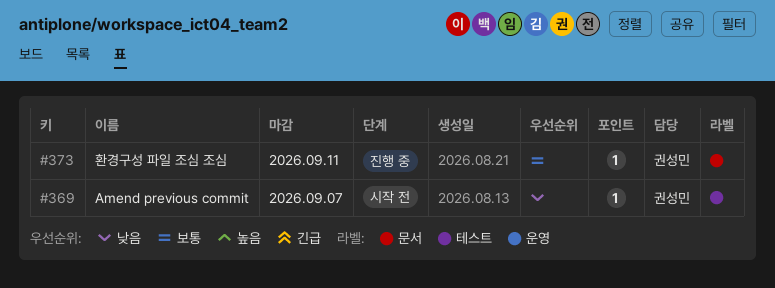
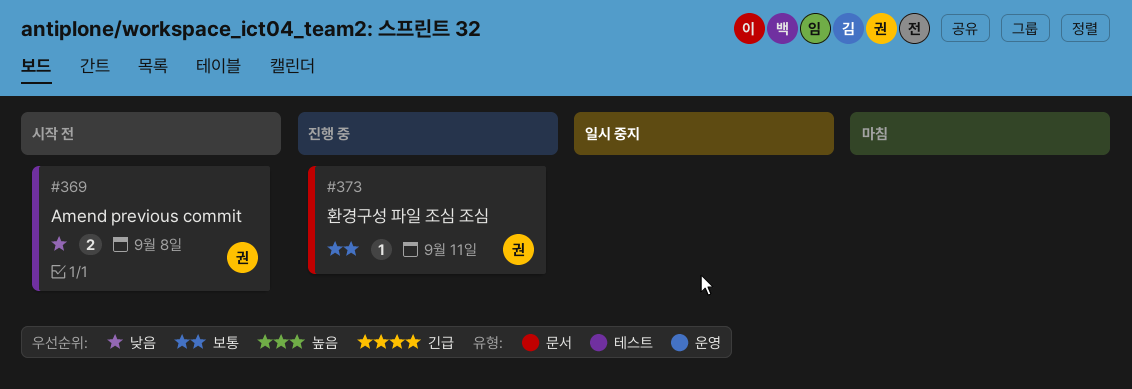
#369, estimate: 1 -> 2
#369, due: Sep 7 -> Sep 8

